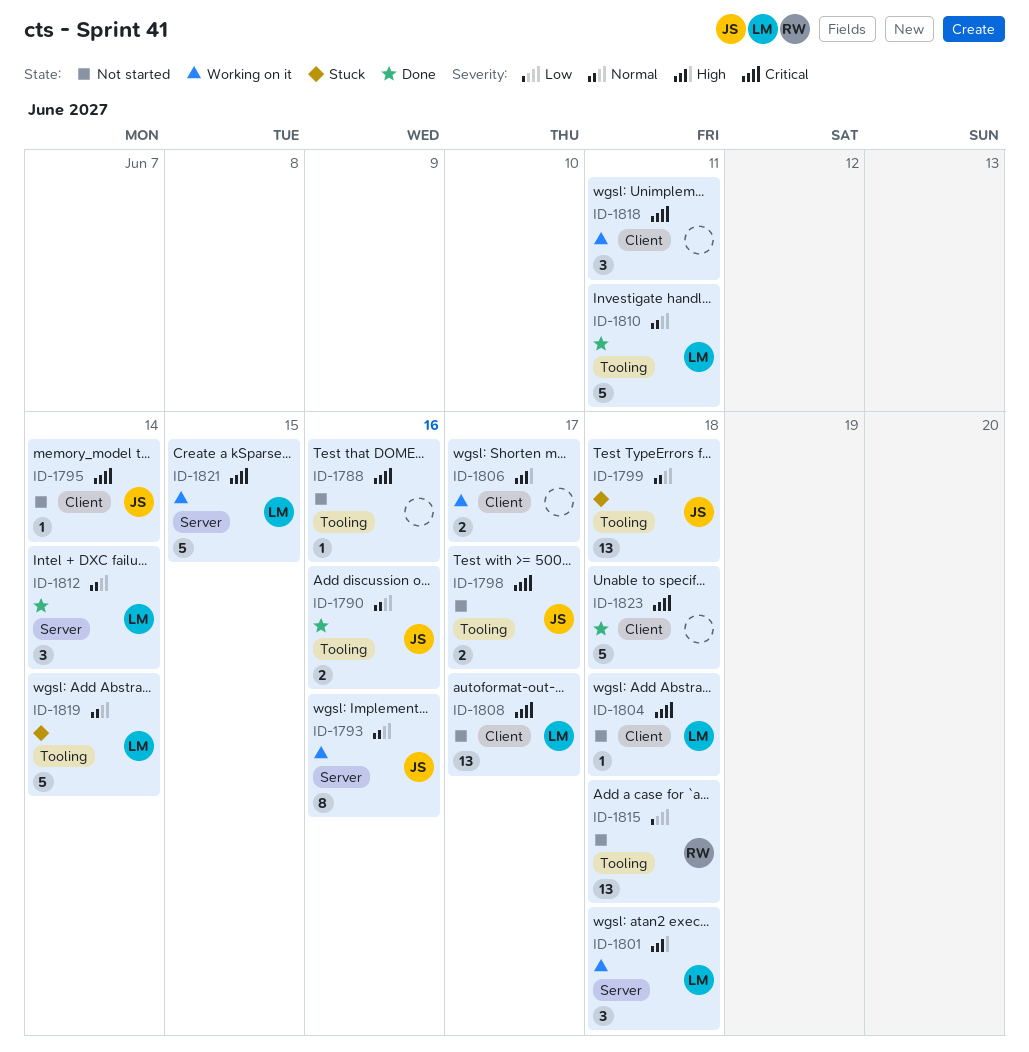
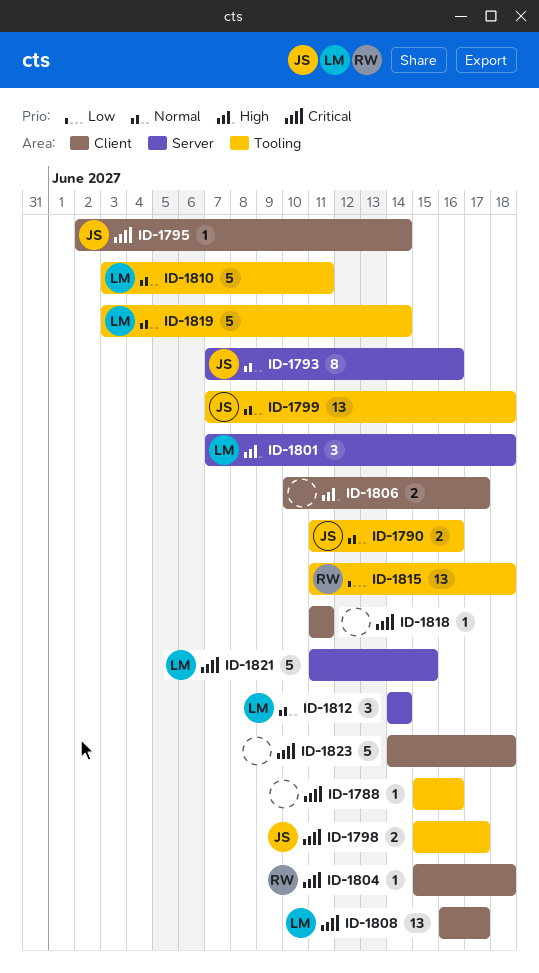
ID-1804, owner: LM -> RW
ID-1818, estimate: 3 -> 1

